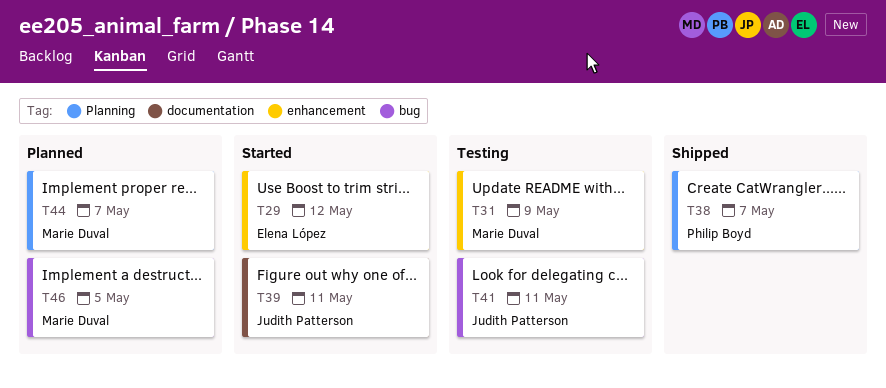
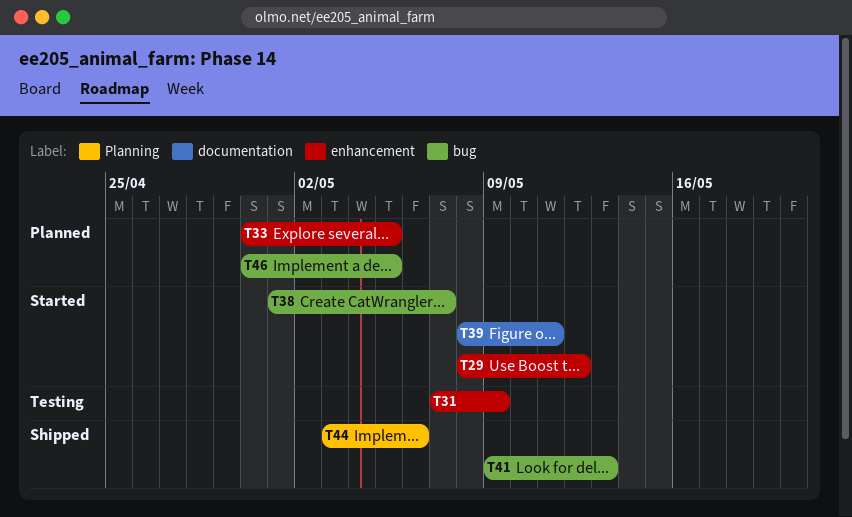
T33: none -> present
T38, status: Shipped -> Started
T38, label: Planning -> bug
T41, status: Testing -> Shipped
T41, due: May 11 -> May 13
T44, status: Planned -> Shipped
T44, due: May 7 -> May 6

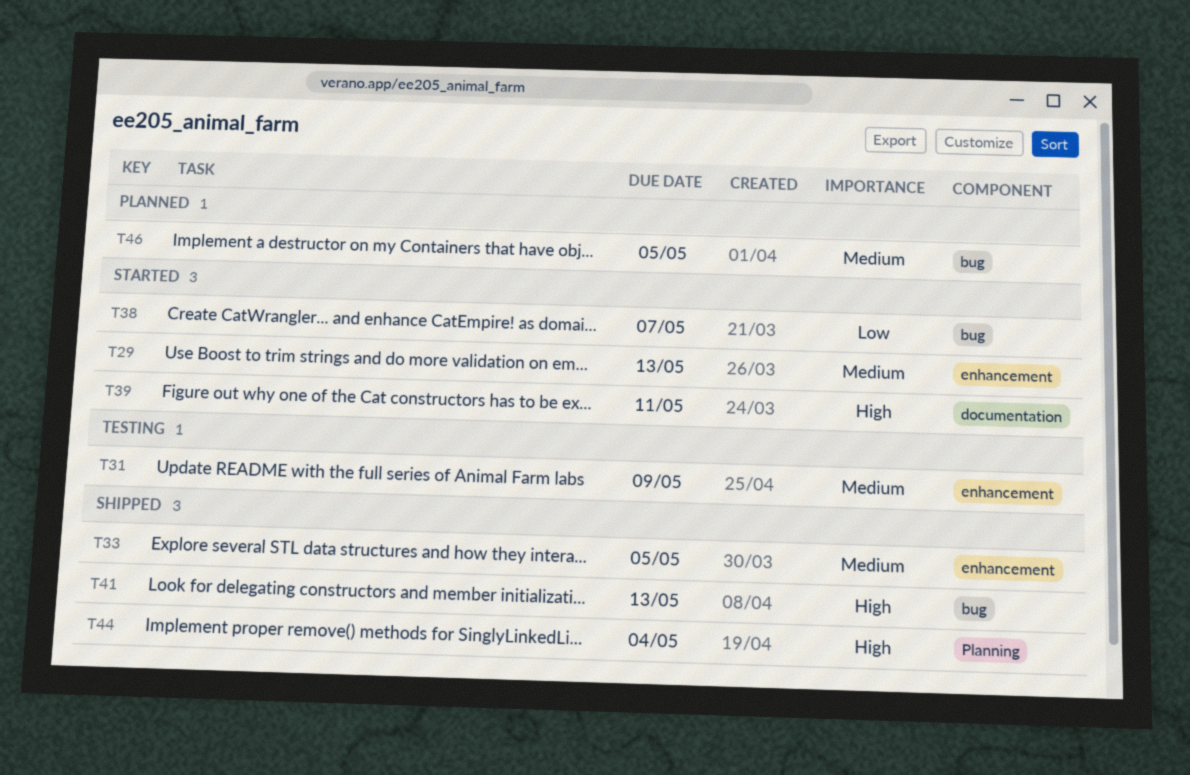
T29, due: May 12 -> May 13
T33, status: Planned -> Shipped
T44, due: May 6 -> May 4

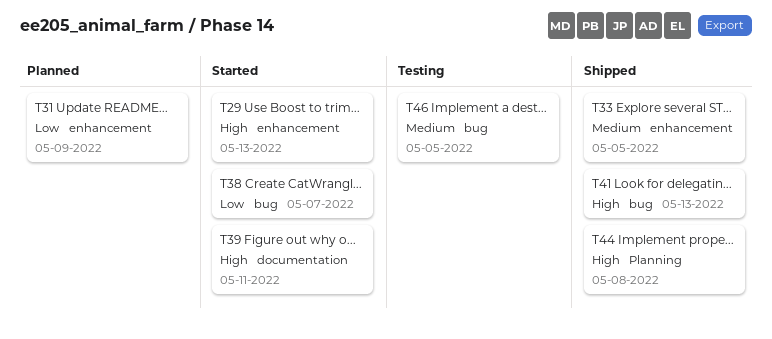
T29, priority: Medium -> High
T31, status: Testing -> Planned
T31, priority: Medium -> Low
T44, due: May 4 -> May 8
T46, status: Planned -> Testing

